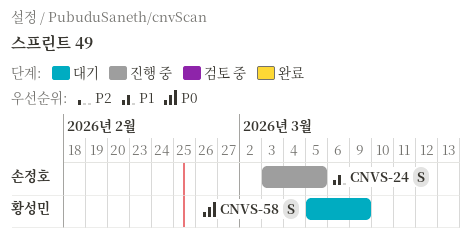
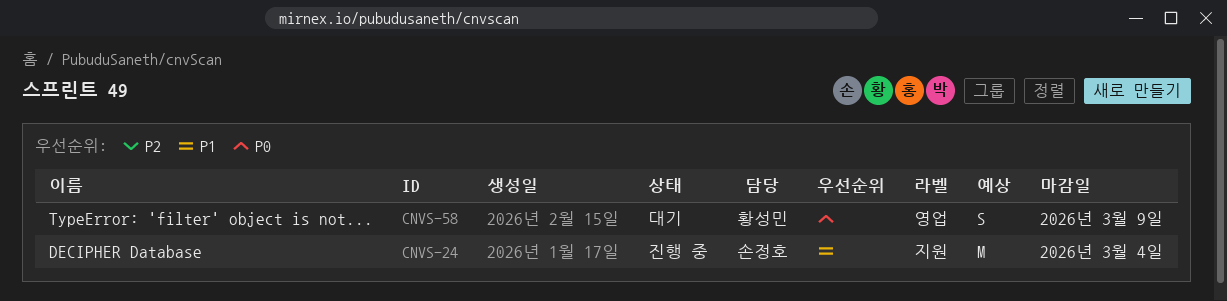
CNVS-24, estimate: S -> M
CNVS-24, due: Mar 5 -> Mar 4

